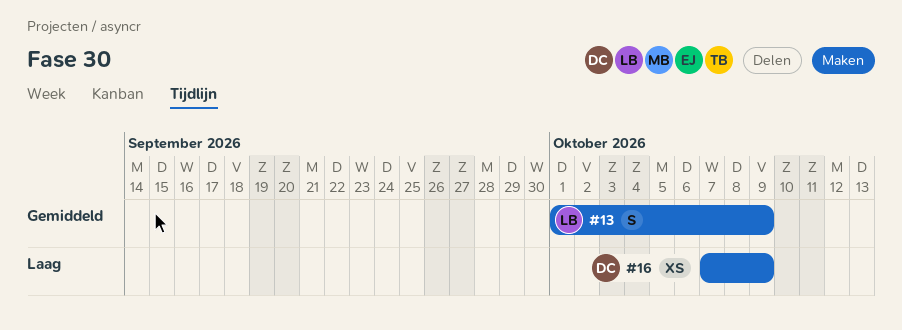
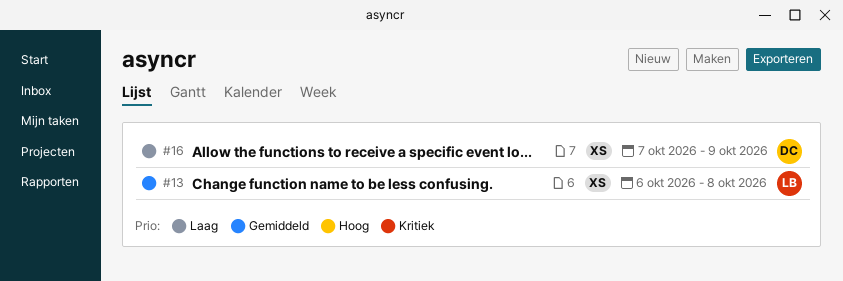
#13, estimate: S -> XS
#13, start: Oct 1 -> Oct 6
#13, due: Oct 9 -> Oct 8

